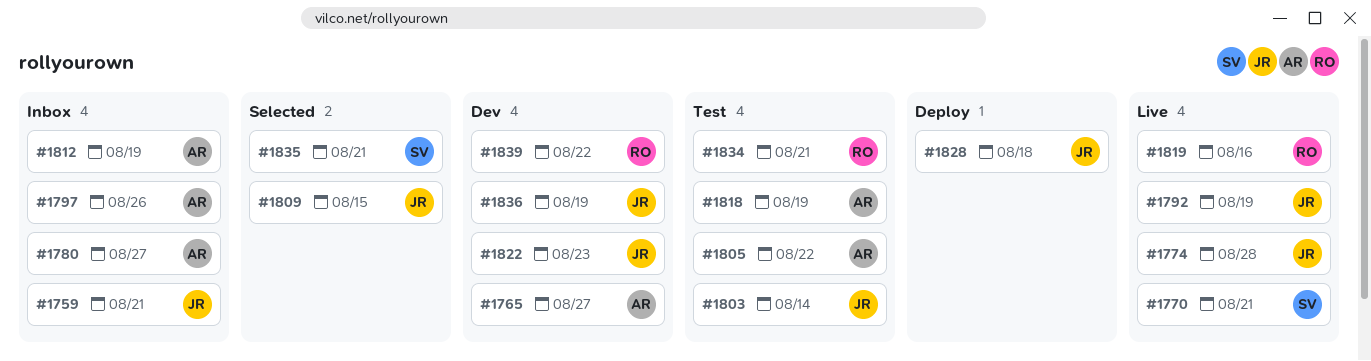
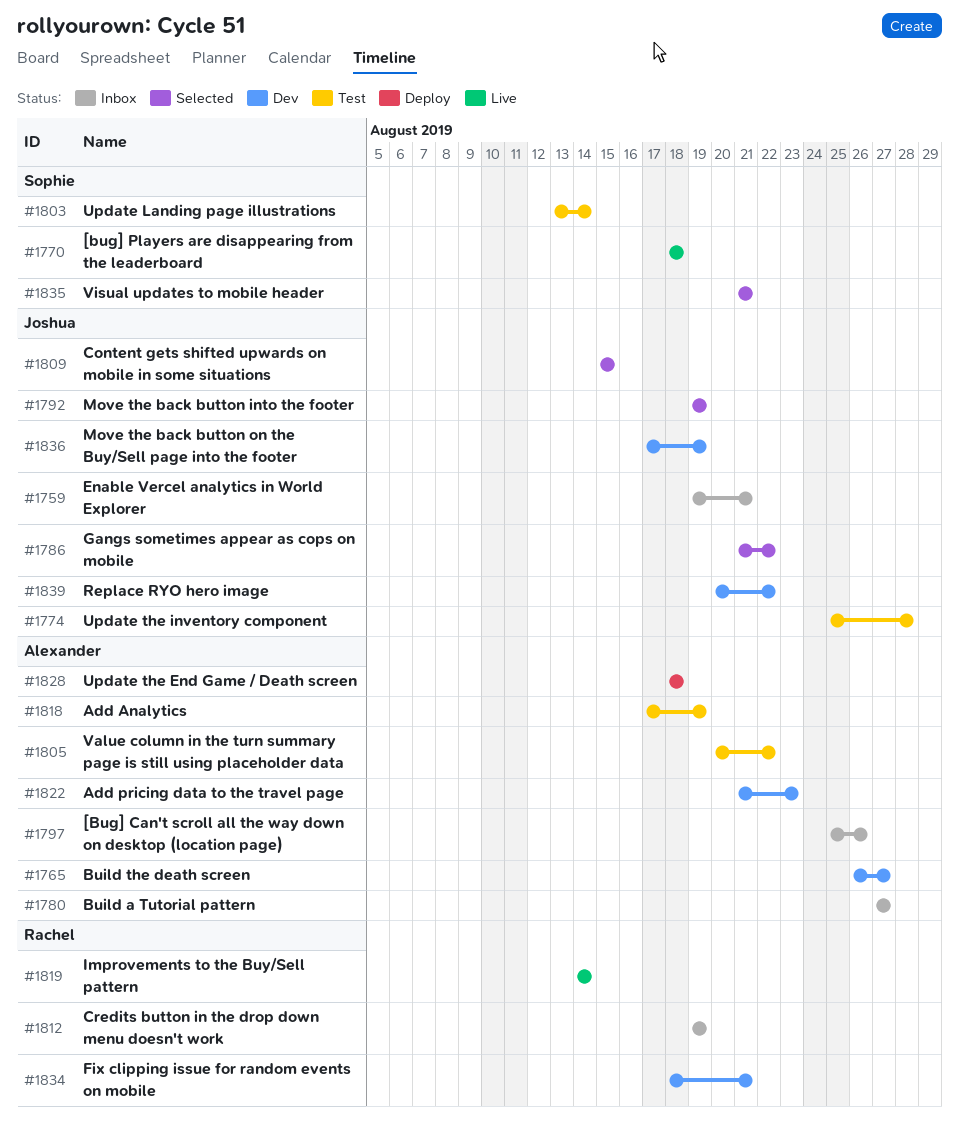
#1770, due: Aug 21 -> Aug 18
#1774, status: Live -> Test
#1786: none -> present
#1792, status: Live -> Selected
#1803, owner: Joshua -> Sophie
#1812, owner: Alexander -> Rachel
#1819, due: Aug 16 -> Aug 14
#1822, owner: Joshua -> Alexander
#1828, owner: Joshua -> Alexander
#1834, status: Test -> Dev
#1839, owner: Rachel -> Joshua

